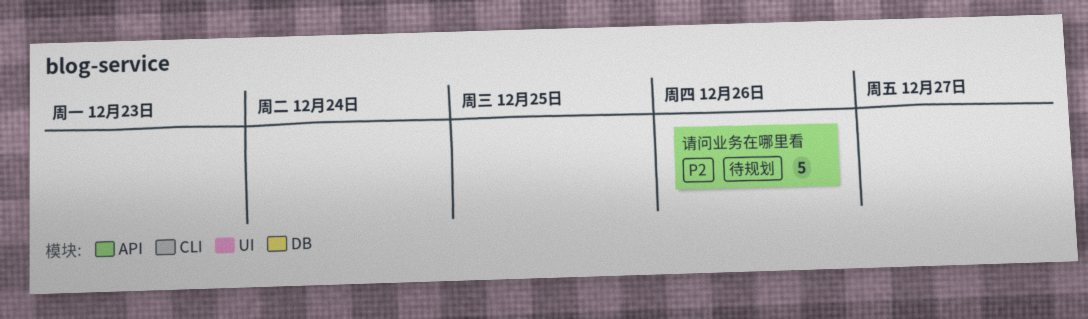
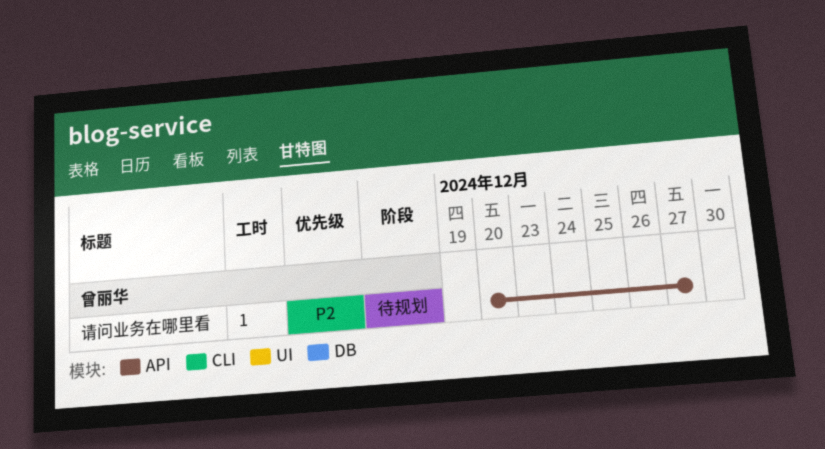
请问业务在哪里看, estimate: 5 -> 1
请问业务在哪里看, due: Dec 26 -> Dec 27

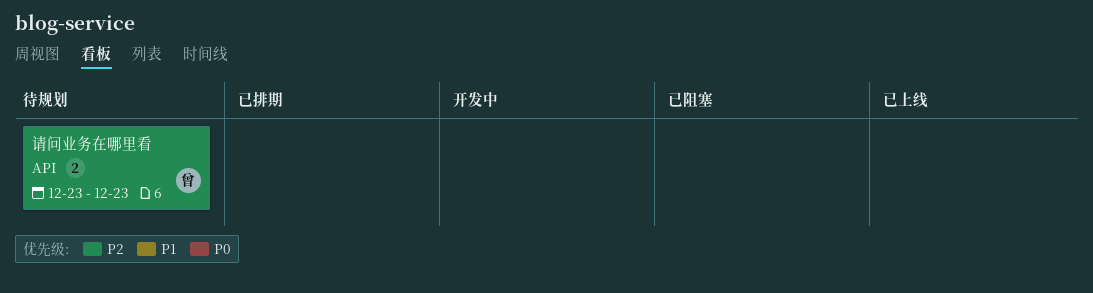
请问业务在哪里看, estimate: 1 -> 2
请问业务在哪里看, start: Dec 20 -> Dec 23
请问业务在哪里看, due: Dec 27 -> Dec 23

